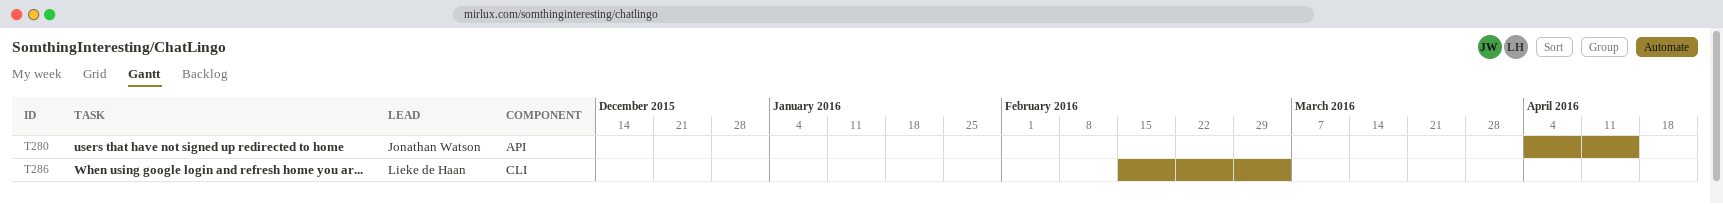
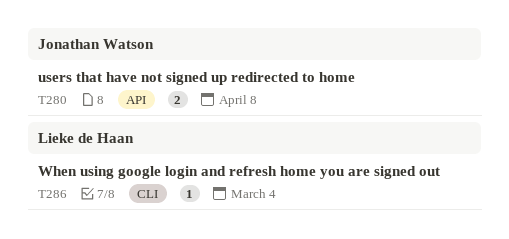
T280, due: Apr 15 -> Apr 8

